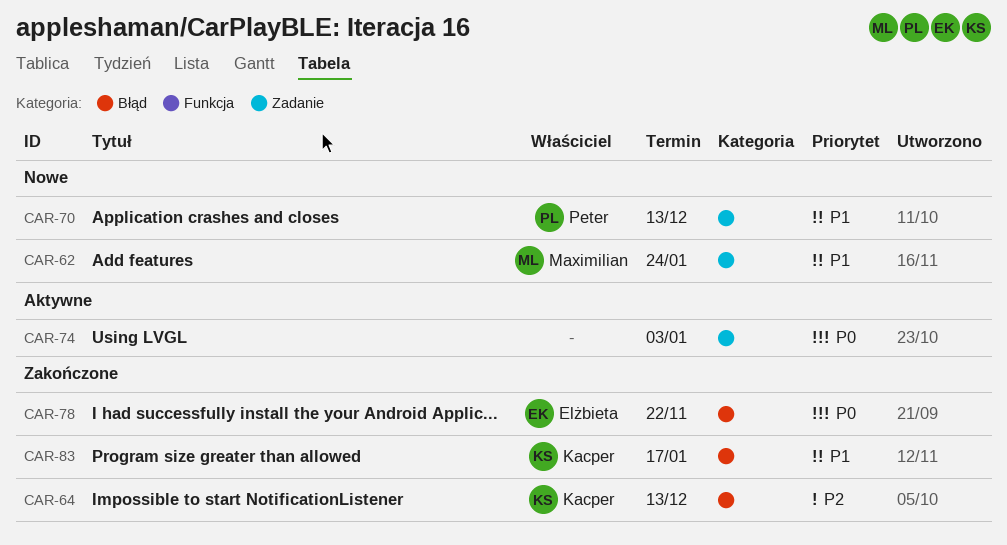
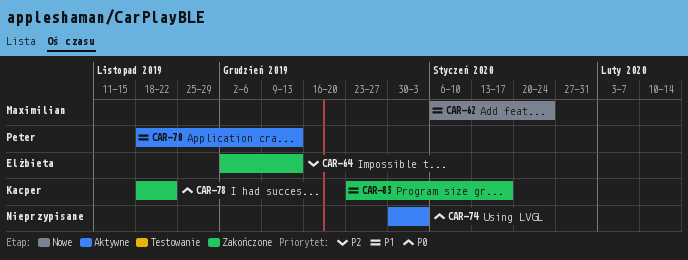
CAR-64, owner: Kacper -> Elżbieta
CAR-70, status: Nowe -> Aktywne
CAR-78, owner: Elżbieta -> Kacper

